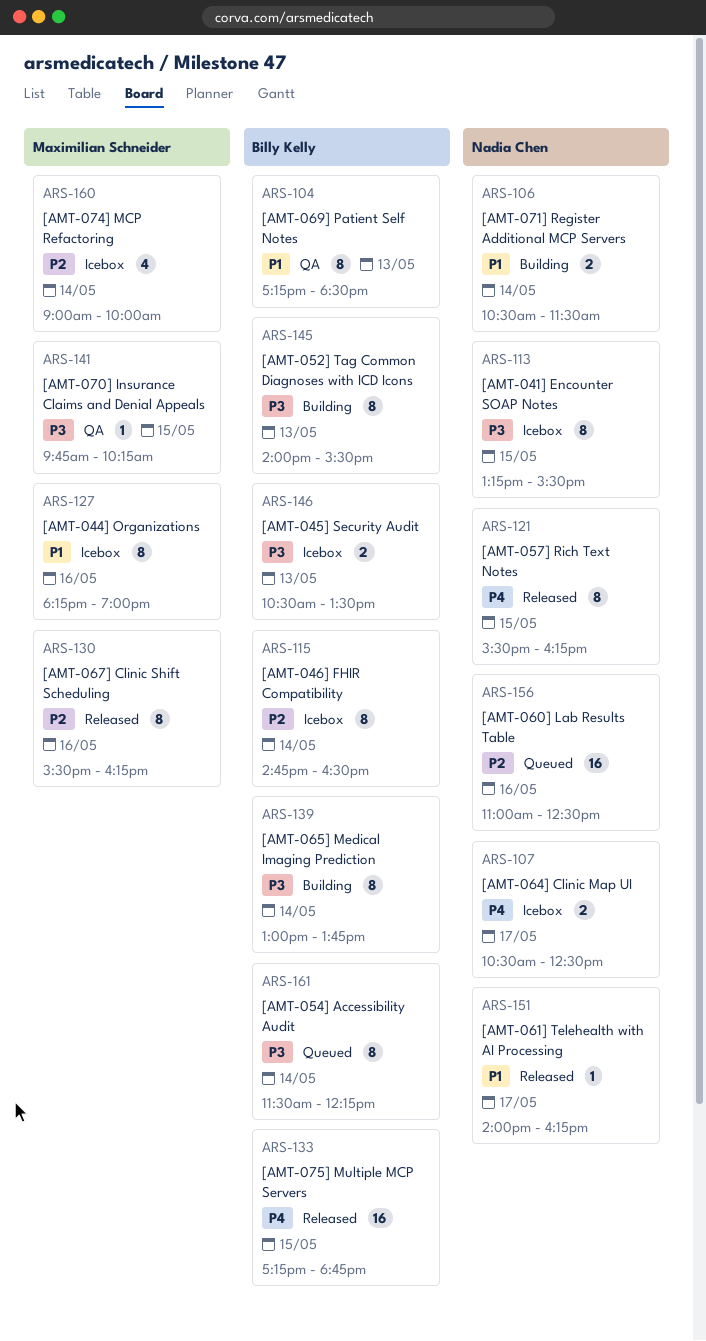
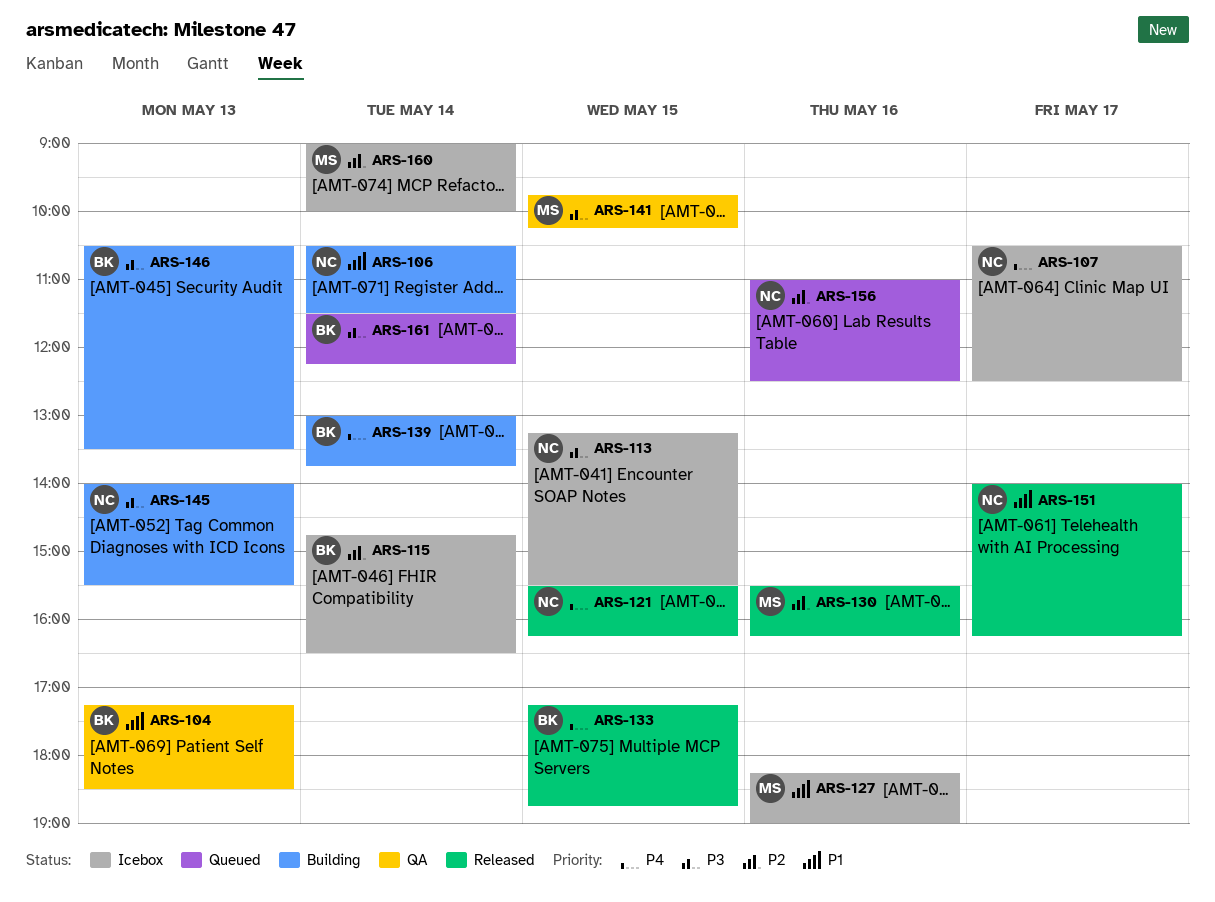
ARS-139, priority: P3 -> P4
ARS-145, owner: Billy Kelly -> Nadia Chen
ARS-146, status: Icebox -> Building

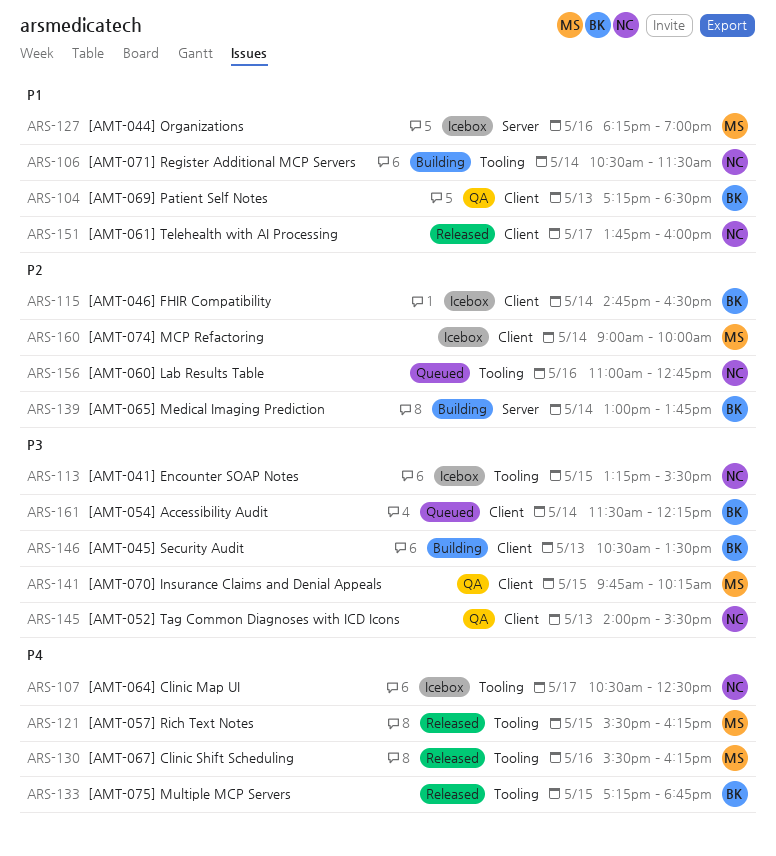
ARS-121, owner: NC -> MS
ARS-130, priority: P2 -> P4
ARS-139, priority: P4 -> P2
ARS-145, status: Building -> QA
ARS-151, begins: 14:00 -> 13:45
ARS-151, ends: 16:15 -> 16:00
ARS-156, ends: 12:30 -> 12:45

